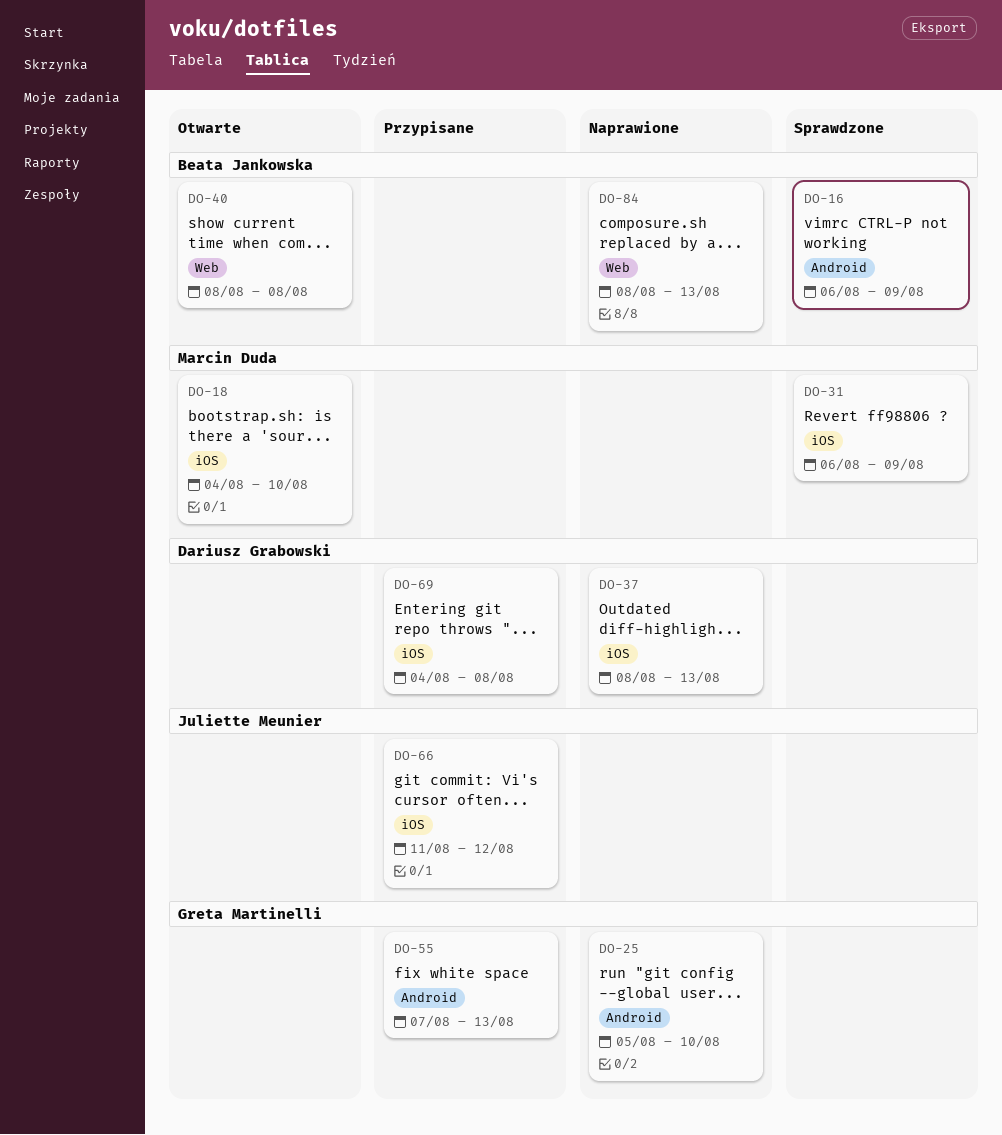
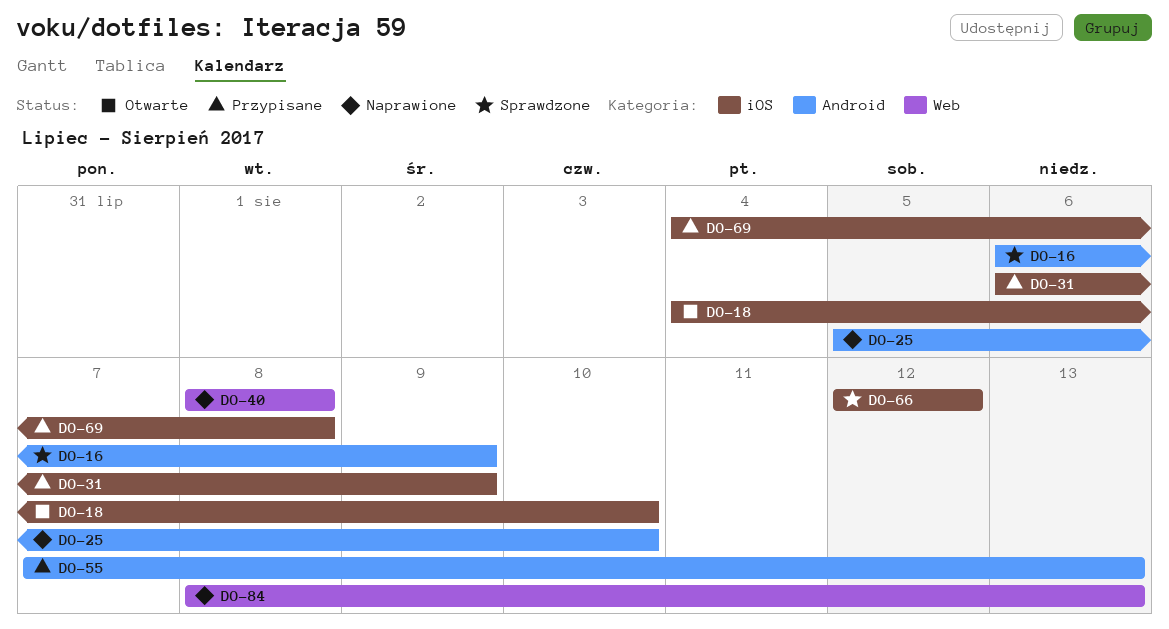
DO-31, status: Sprawdzone -> Przypisane
DO-37: present -> none
DO-40, status: Otwarte -> Naprawione
DO-66, status: Przypisane -> Sprawdzone
DO-66, start: Aug 11 -> Aug 12

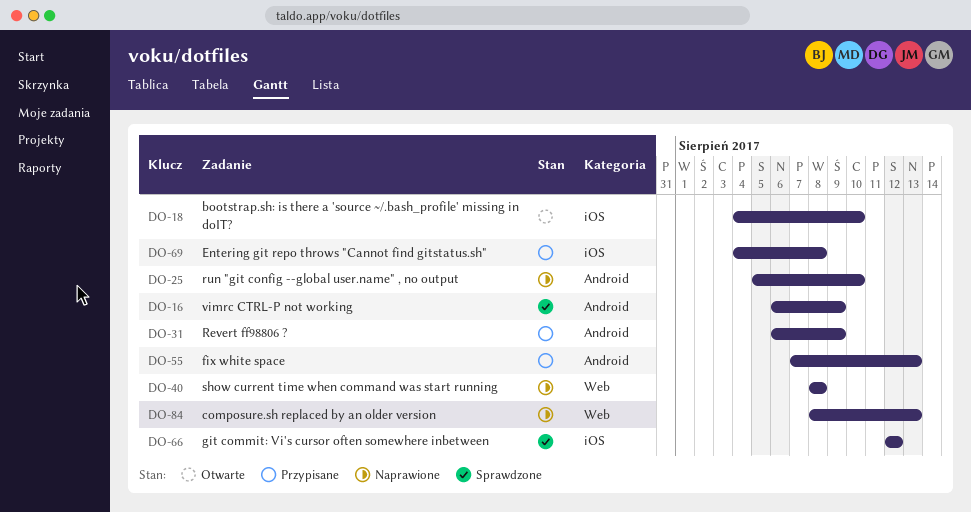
DO-31, label: iOS -> Android

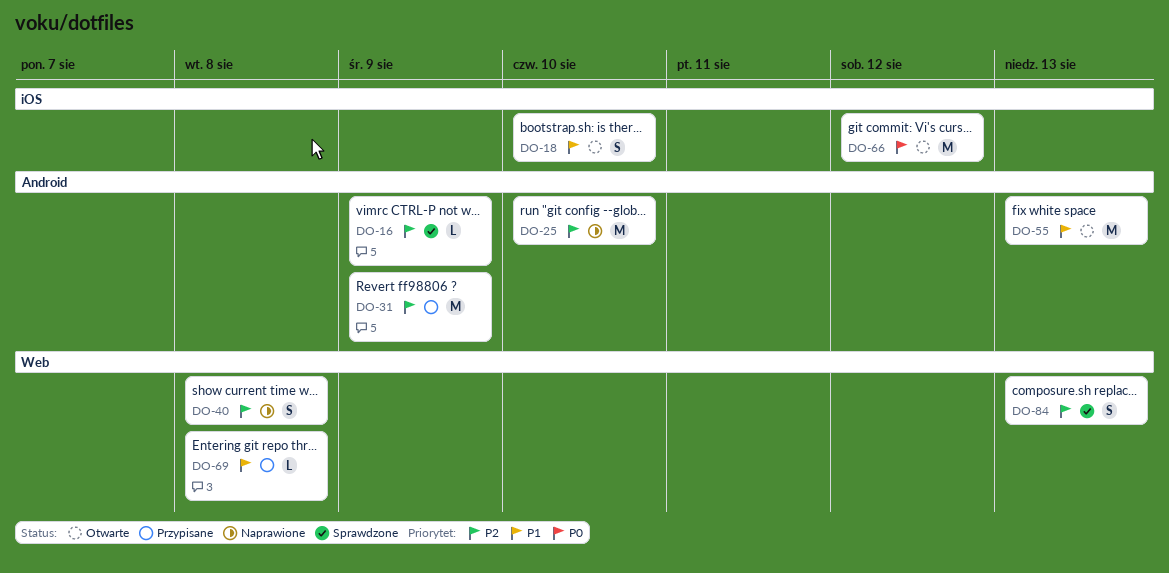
DO-55, status: Przypisane -> Otwarte
DO-66, status: Sprawdzone -> Otwarte
DO-69, label: iOS -> Web
DO-84, status: Naprawione -> Sprawdzone

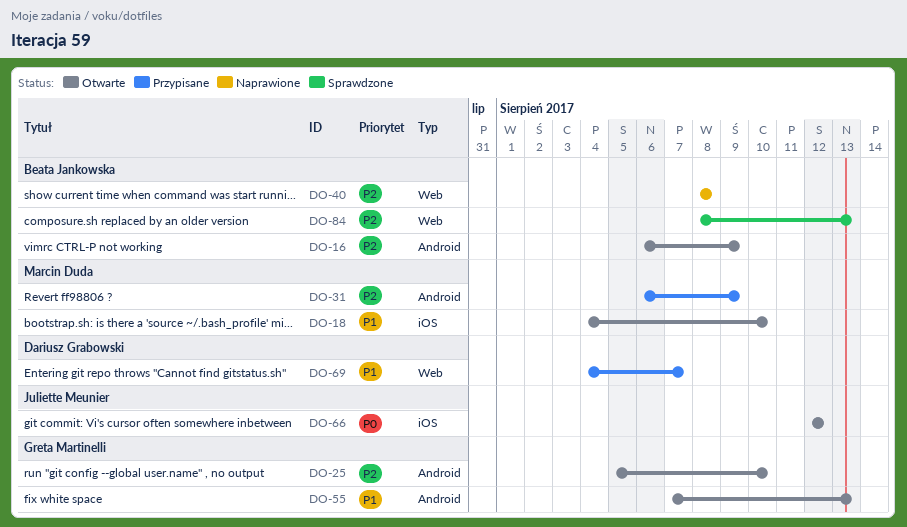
DO-16, status: Sprawdzone -> Otwarte
DO-25, status: Naprawione -> Otwarte
DO-69, due: Aug 8 -> Aug 7

